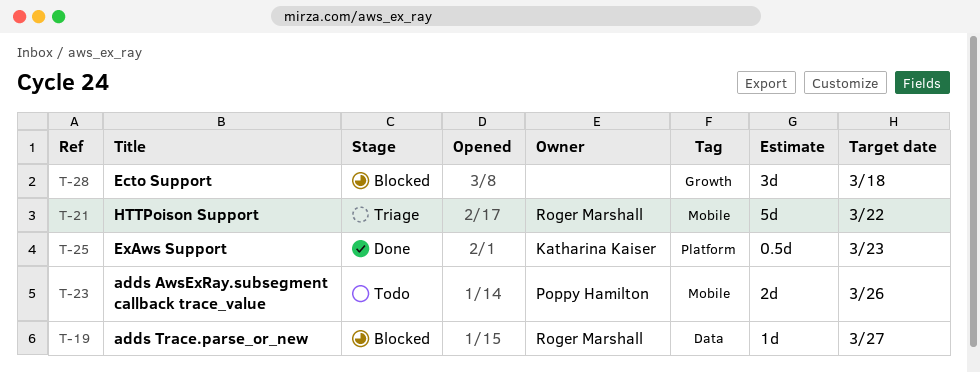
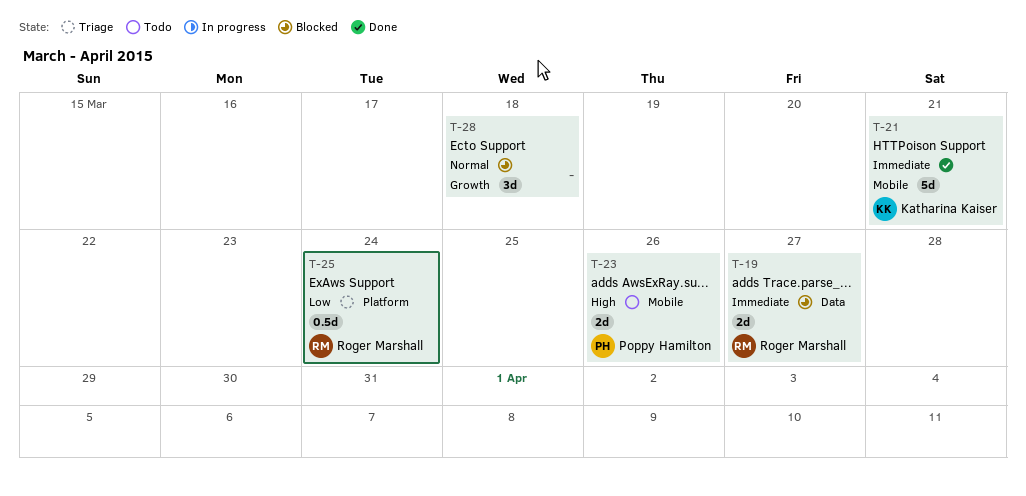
T-19, estimate: 1d -> 2d
T-21, status: Triage -> Done
T-21, owner: Roger Marshall -> Katharina Kaiser
T-21, due: Mar 22 -> Mar 21
T-25, status: Done -> Triage
T-25, owner: Katharina Kaiser -> Roger Marshall
T-25, due: Mar 23 -> Mar 24

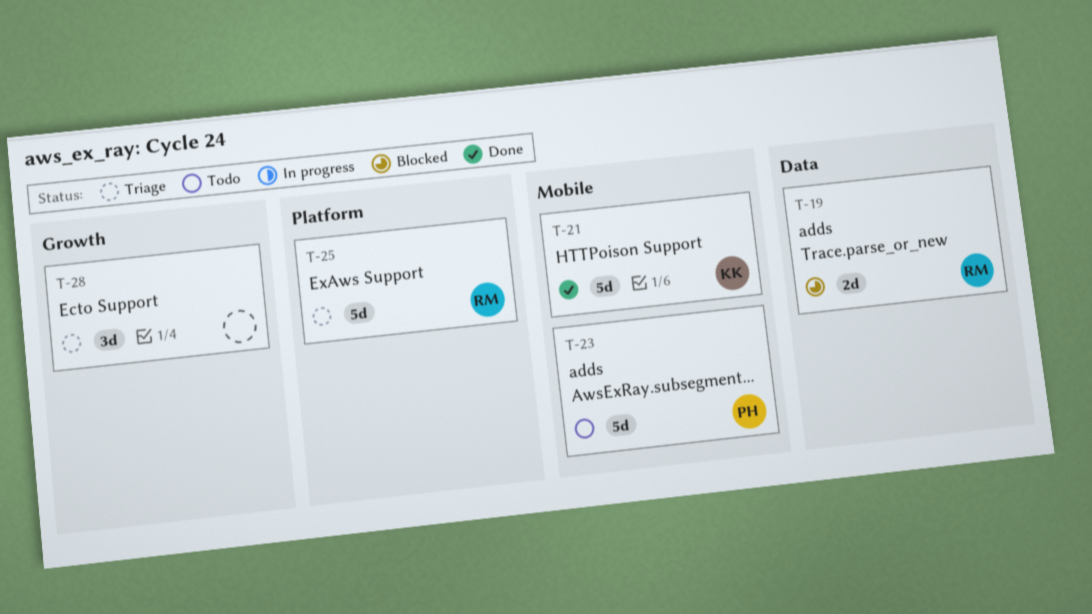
T-23, estimate: 2d -> 5d
T-25, estimate: 0.5d -> 5d
T-28, status: Blocked -> Triage

